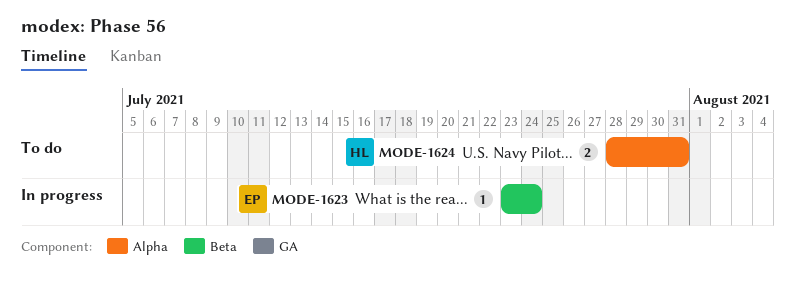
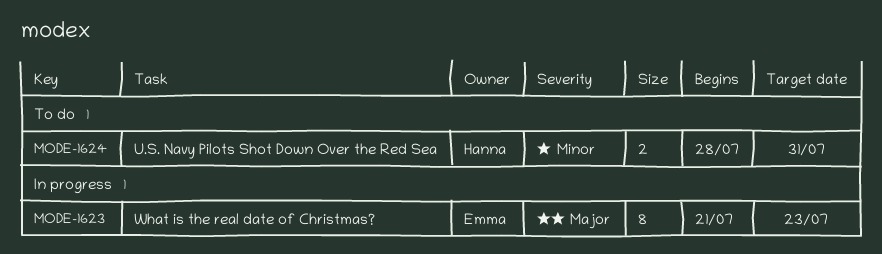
MODE-1623, estimate: 1 -> 8
MODE-1623, start: Jul 23 -> Jul 21
MODE-1623, due: Jul 24 -> Jul 23

